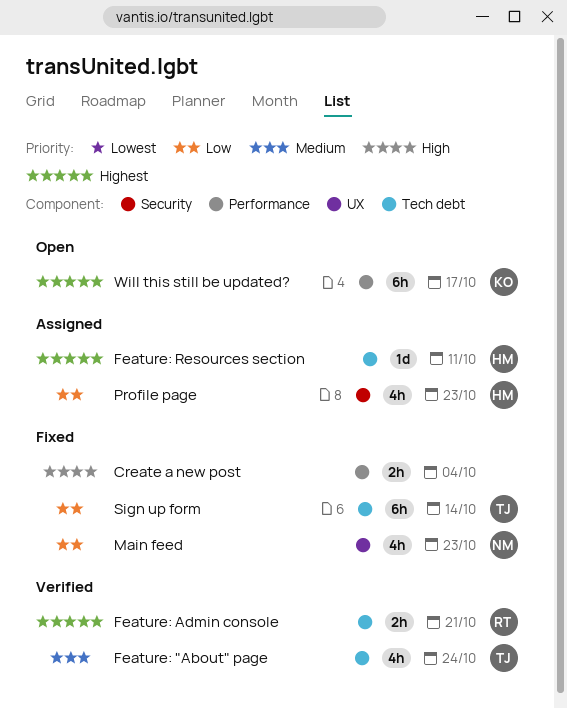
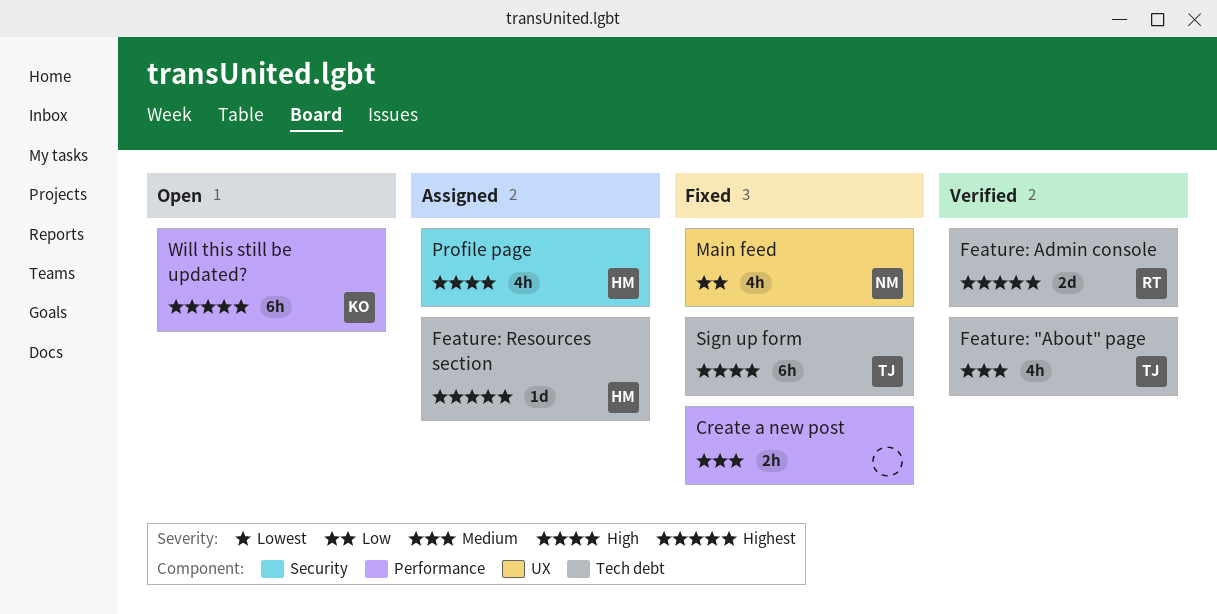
Create a new post, priority: High -> Medium
Feature: Admin console, estimate: 2h -> 2d
Profile page, priority: Low -> High
Sign up form, priority: Low -> High

